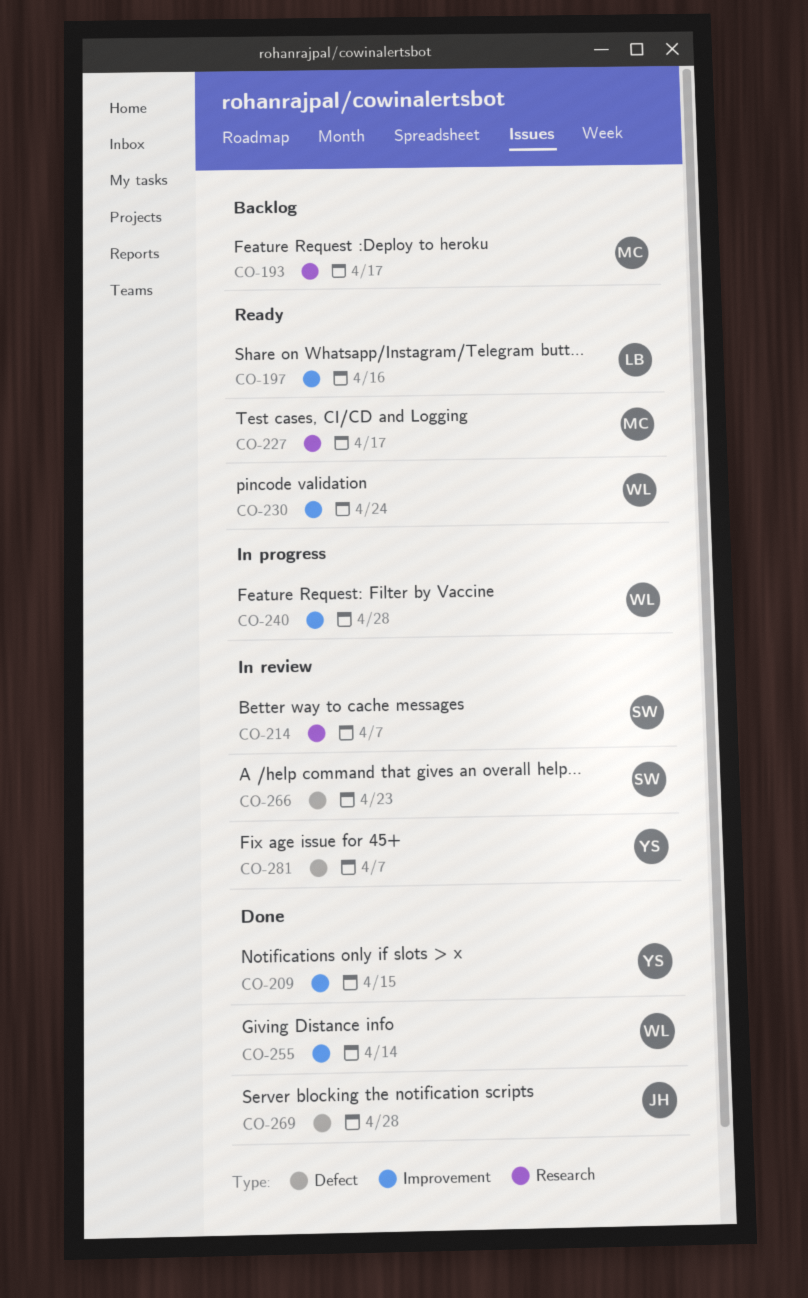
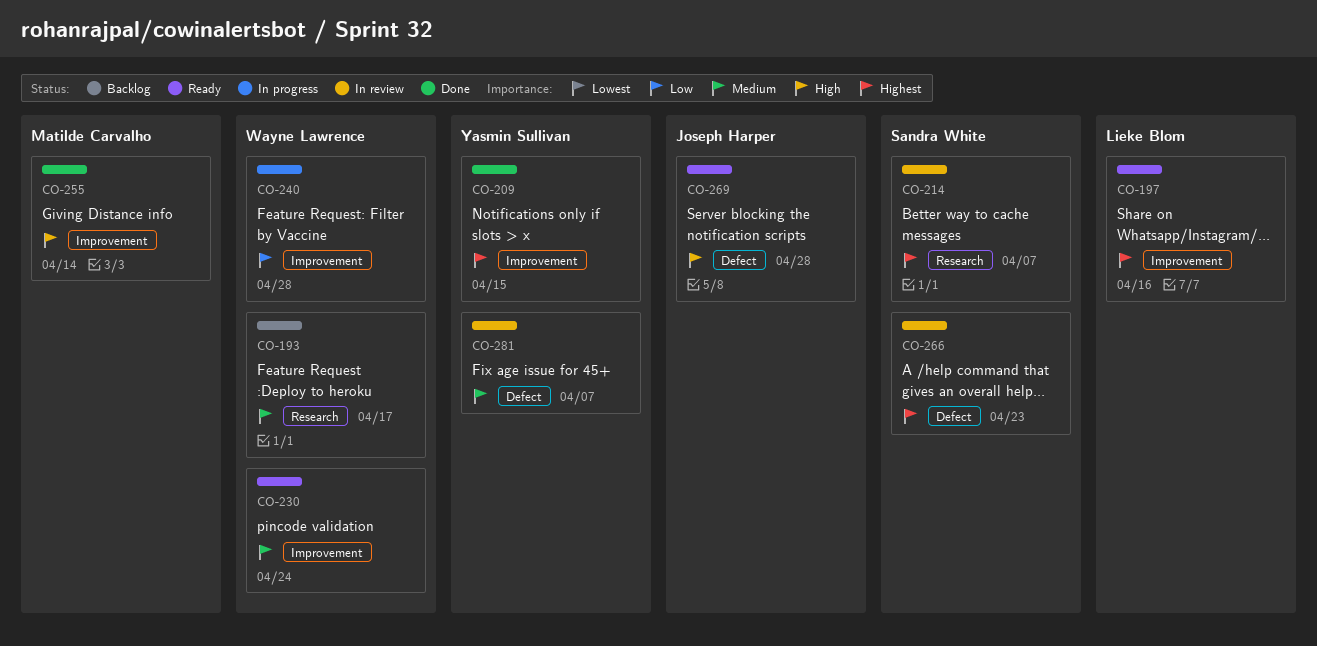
CO-193, owner: Matilde Carvalho -> Wayne Lawrence
CO-227: present -> none
CO-255, owner: Wayne Lawrence -> Matilde Carvalho
CO-269, status: Done -> Ready

